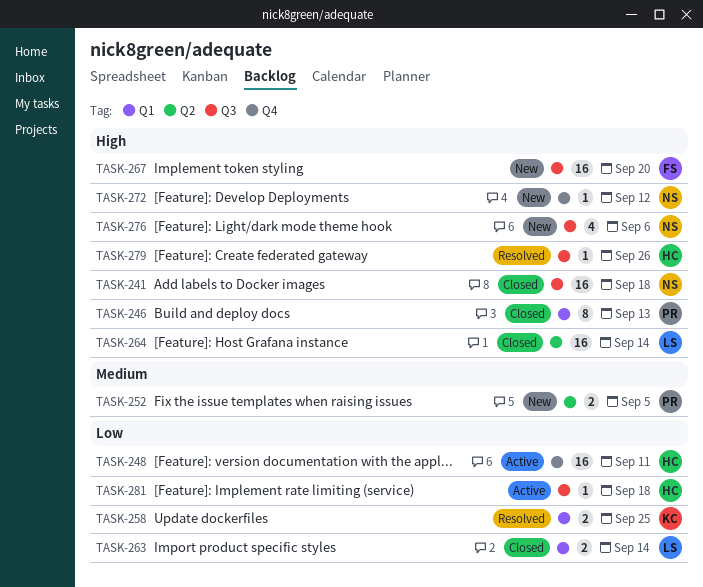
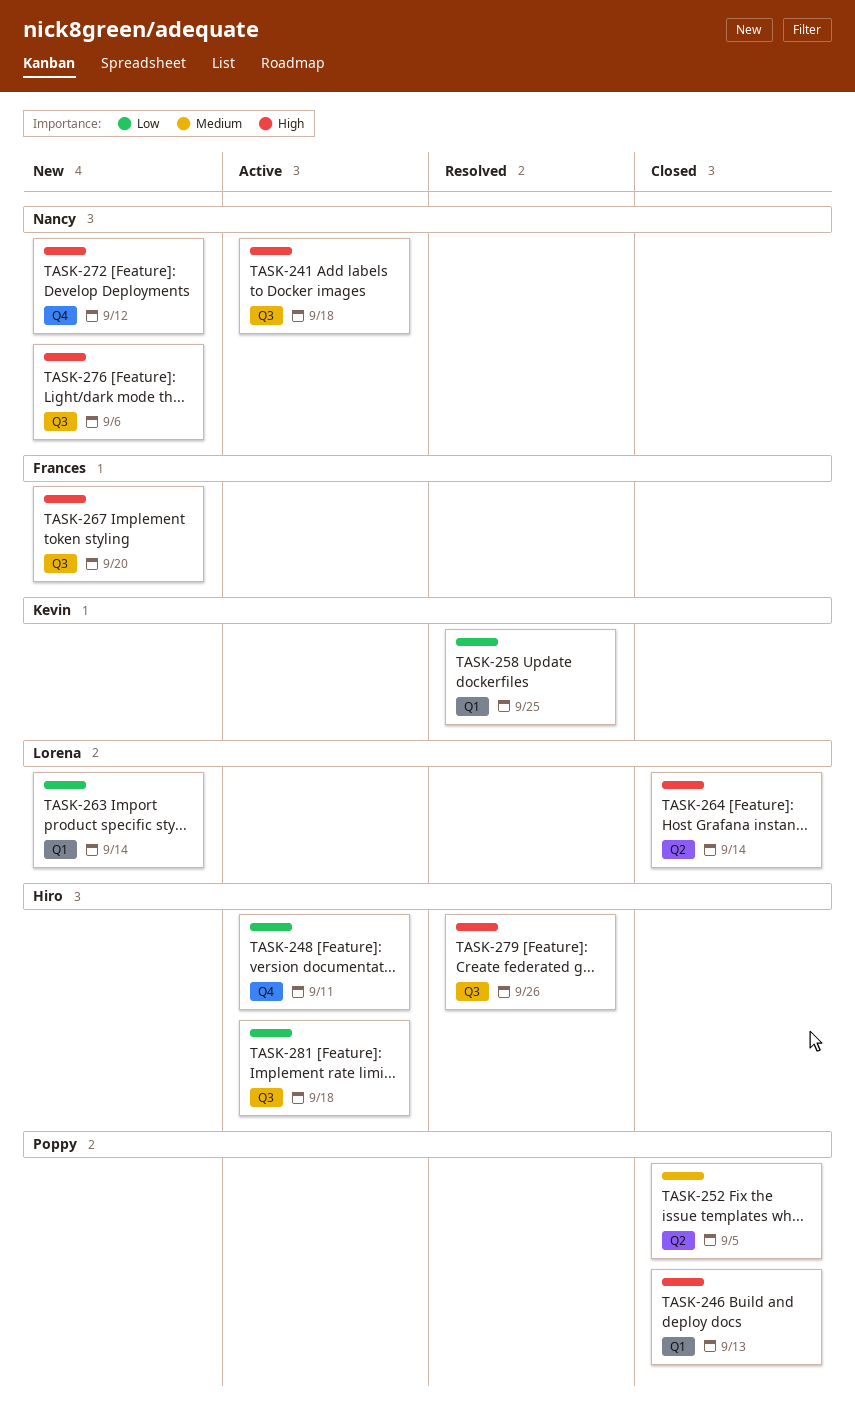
TASK-241, status: Closed -> Active
TASK-252, status: New -> Closed
TASK-263, status: Closed -> New

